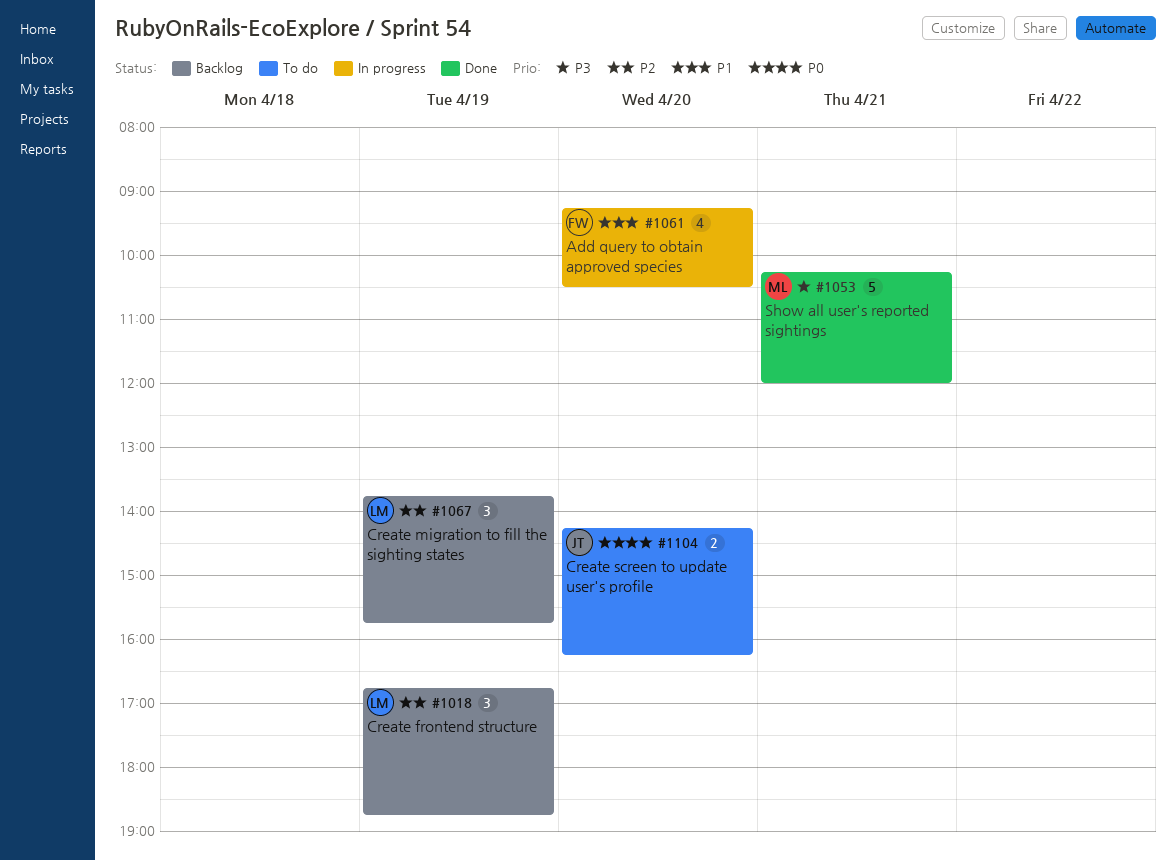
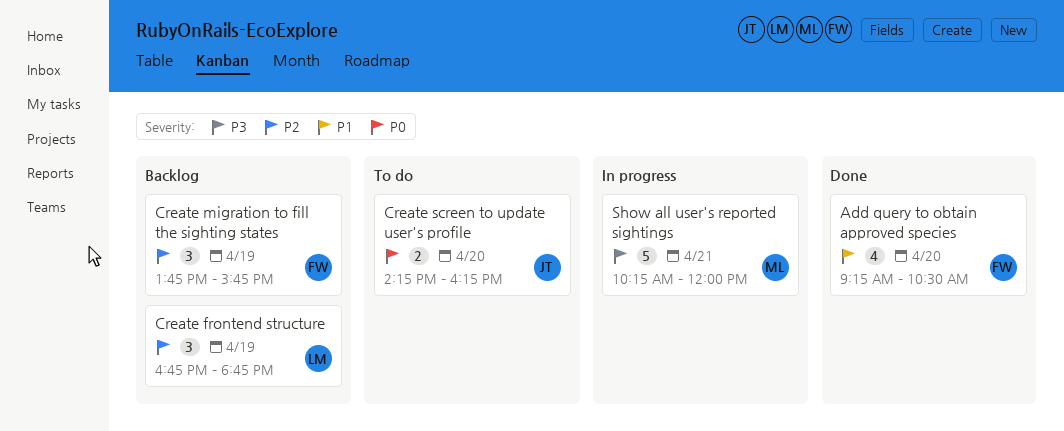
Add query to obtain approved species, status: In progress -> Done
Create migration to fill the sighting states, owner: LM -> FW
Show all user's reported sightings, status: Done -> In progress

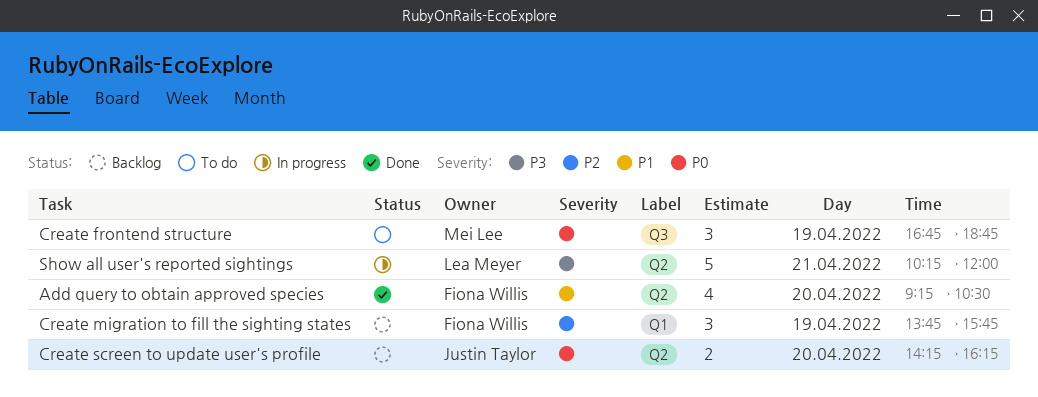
Create frontend structure, status: Backlog -> To do
Create frontend structure, owner: Lea Meyer -> Mei Lee
Create frontend structure, priority: P2 -> P0
Create screen to update user's profile, status: To do -> Backlog
Show all user's reported sightings, owner: Mei Lee -> Lea Meyer

